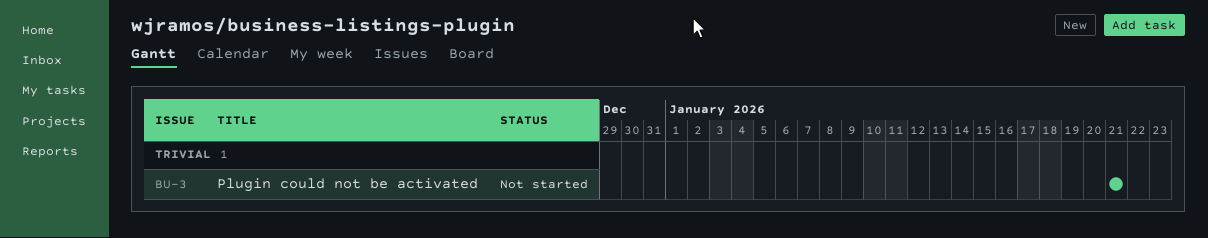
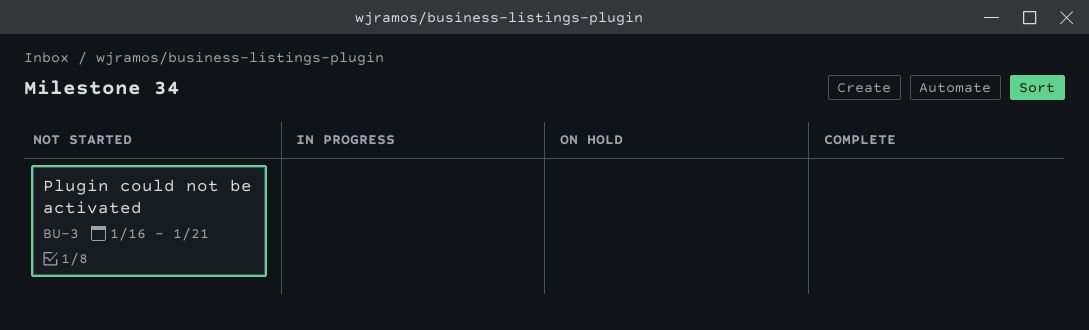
BU-3, start: Jan 21 -> Jan 16

